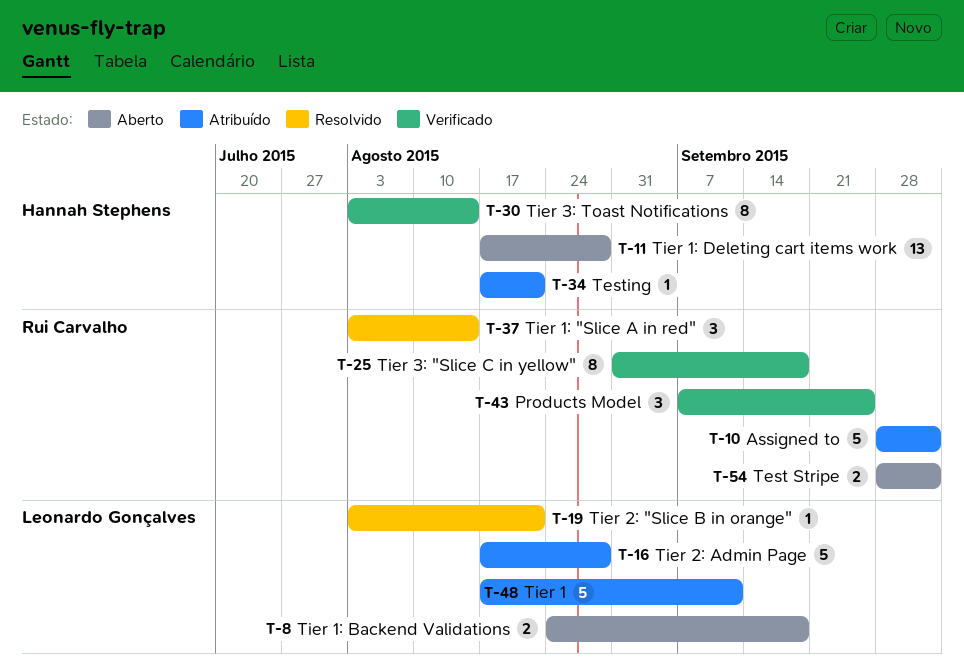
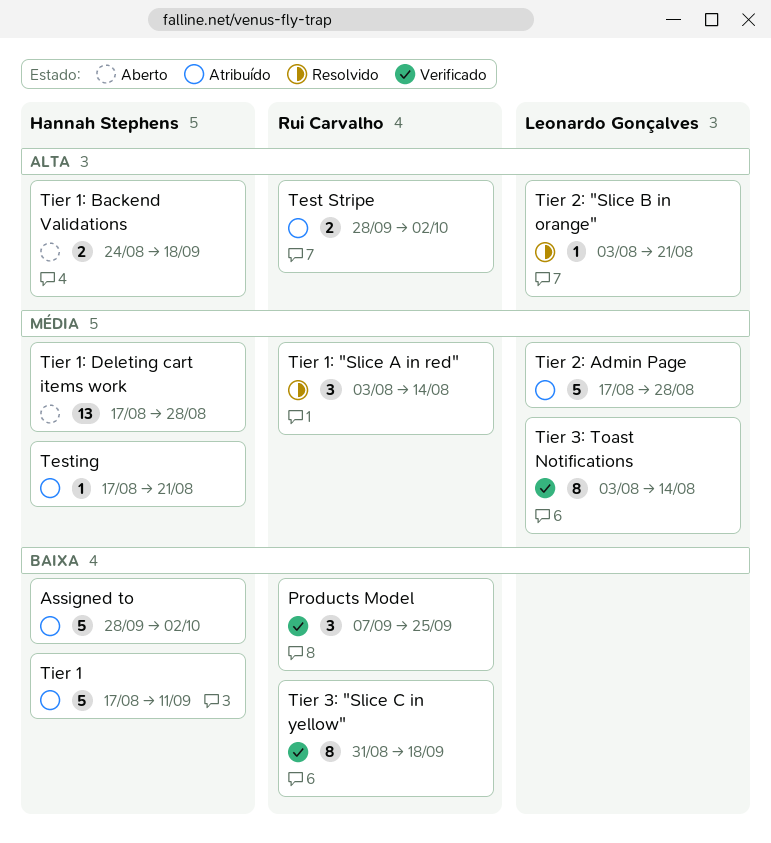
Assigned to, owner: Rui Carvalho -> Hannah Stephens
Test Stripe, status: Aberto -> Atribuído
Tier 1, owner: Leonardo Gonçalves -> Hannah Stephens
Tier 1: Backend Validations, owner: Leonardo Gonçalves -> Hannah Stephens
Tier 3: Toast Notifications, owner: Hannah Stephens -> Leonardo Gonçalves

